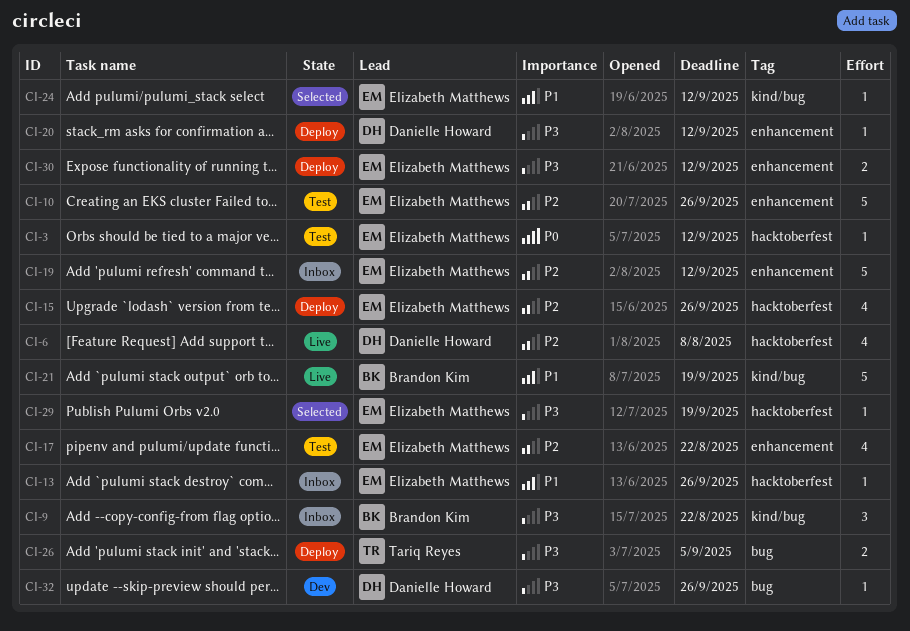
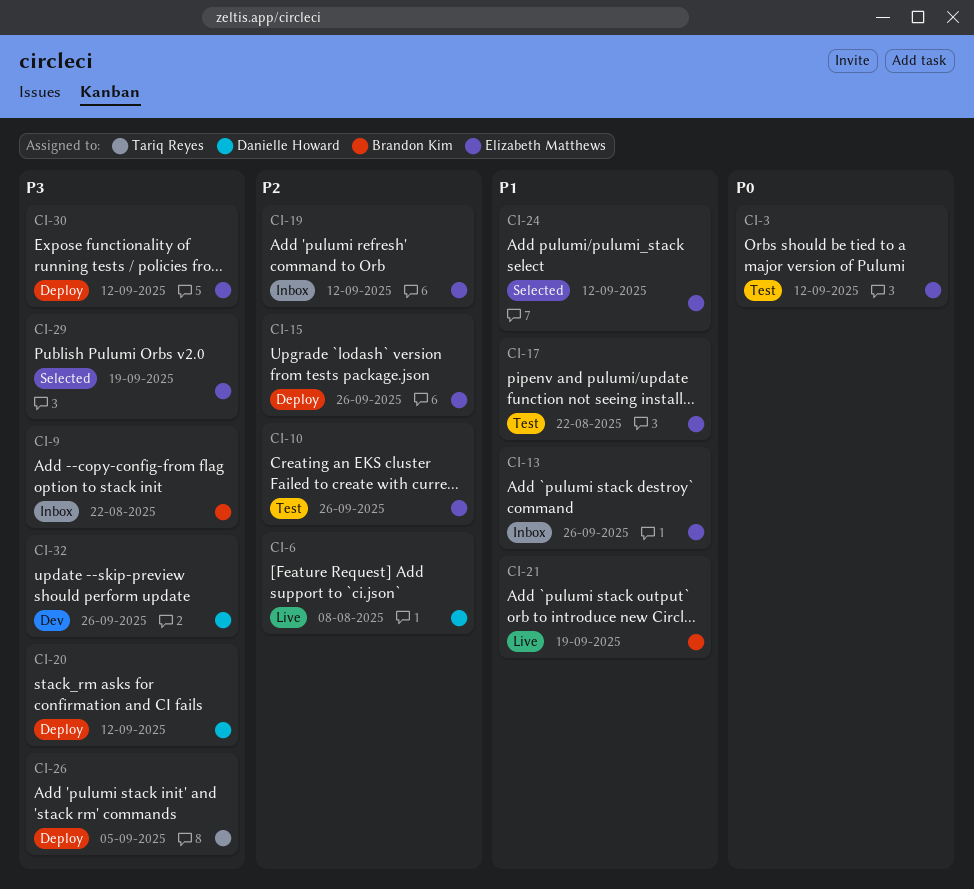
CI-17, priority: P2 -> P1

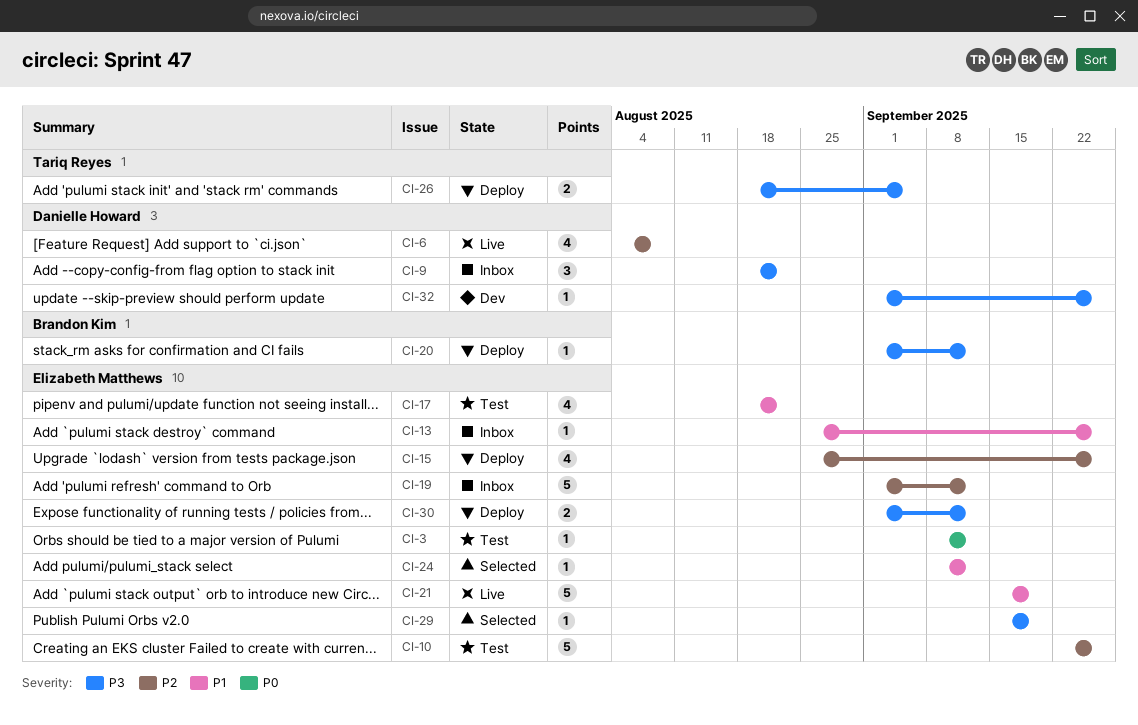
CI-9, owner: Brandon Kim -> Danielle Howard
CI-20, owner: Danielle Howard -> Brandon Kim
CI-21, owner: Brandon Kim -> Elizabeth Matthews

